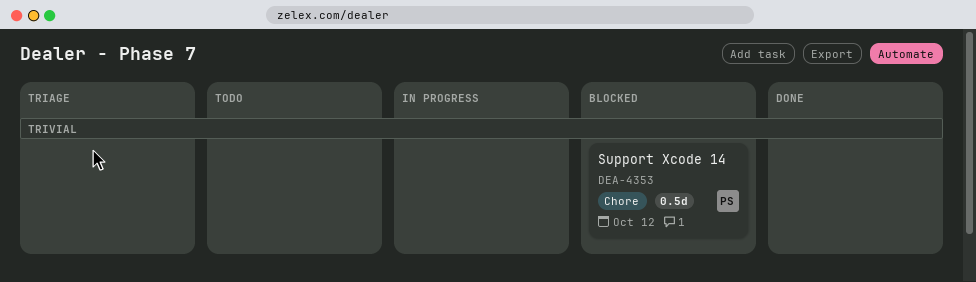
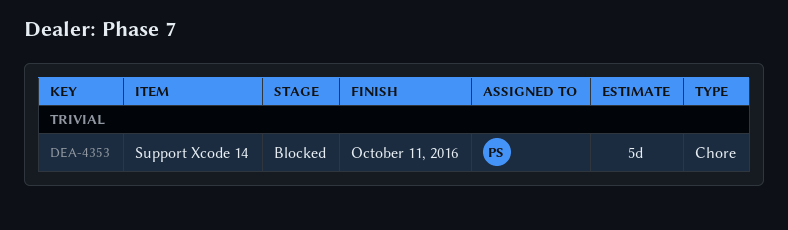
DEA-4353, estimate: 0.5d -> 5d
DEA-4353, due: Oct 12 -> Oct 11

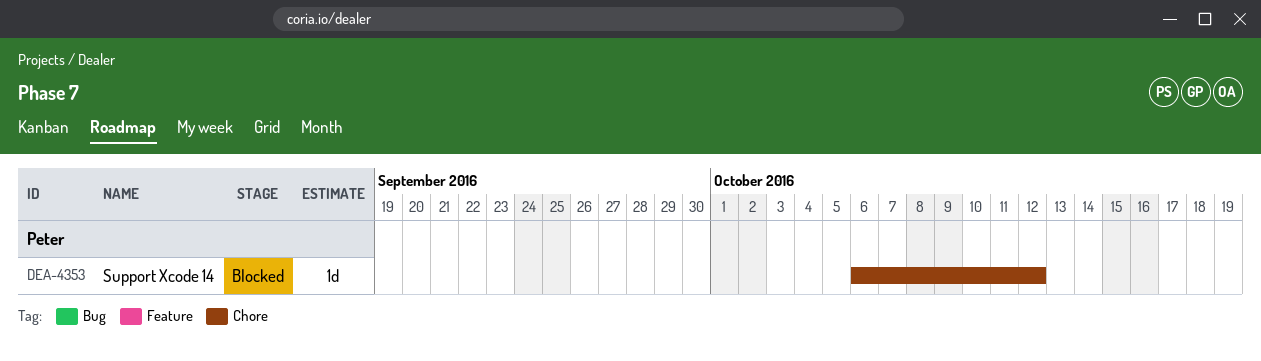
DEA-4353, estimate: 5d -> 1d
DEA-4353, due: Oct 11 -> Oct 12

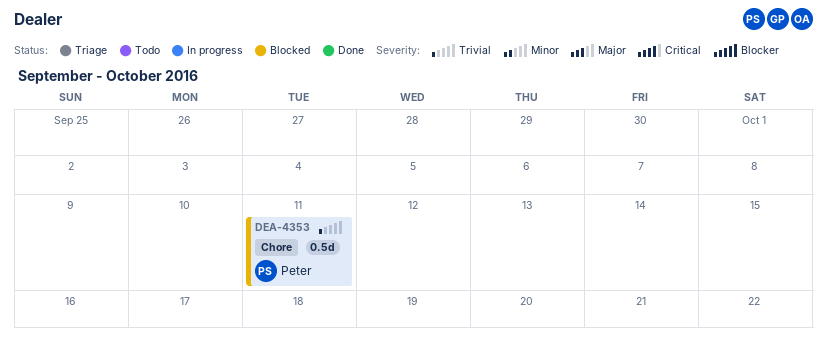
DEA-4353, estimate: 1d -> 0.5d
DEA-4353, due: Oct 12 -> Oct 11

